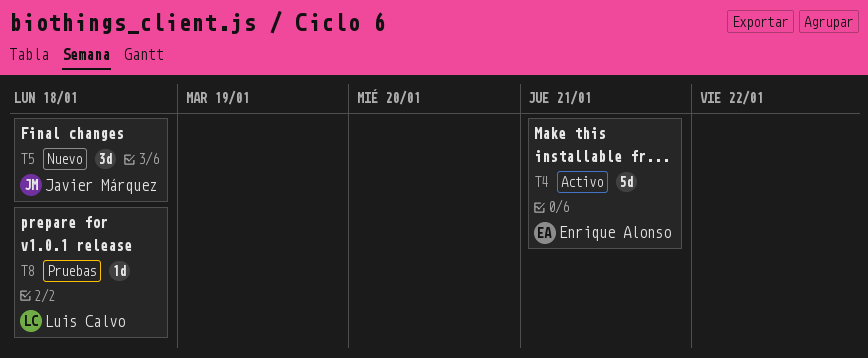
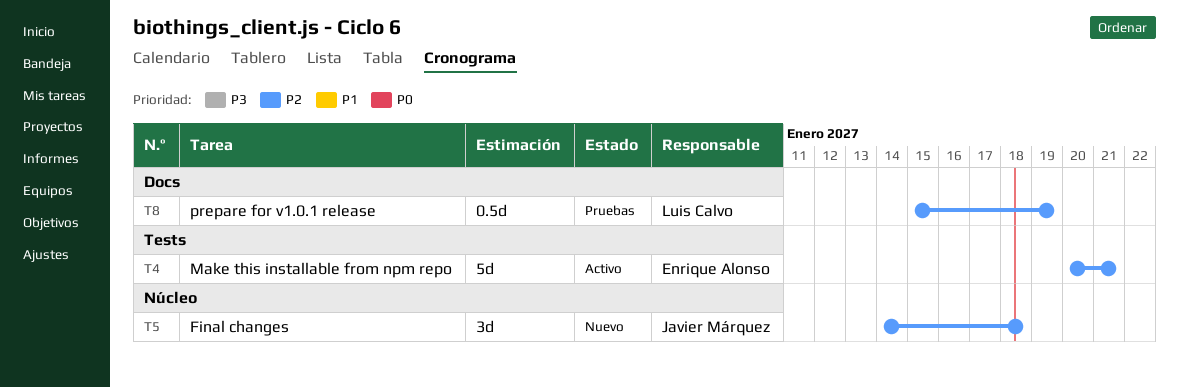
T8, estimate: 1d -> 0.5d
T8, due: Jan 18 -> Jan 19

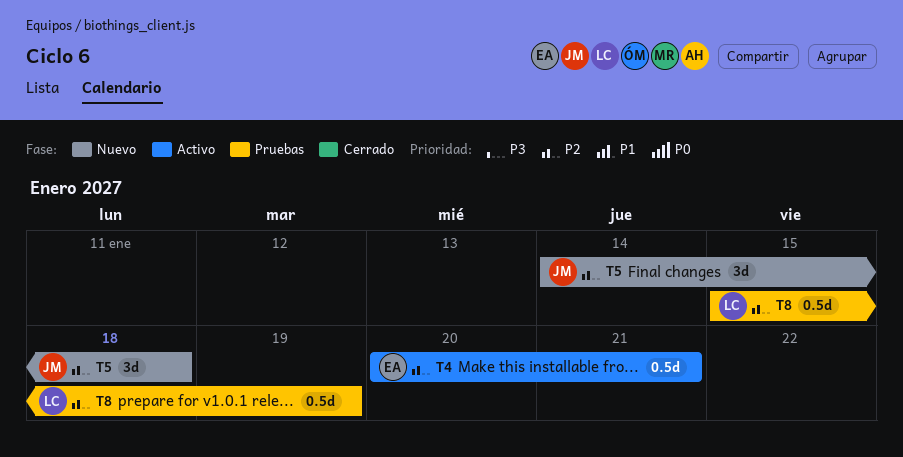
T4, estimate: 5d -> 0.5d

